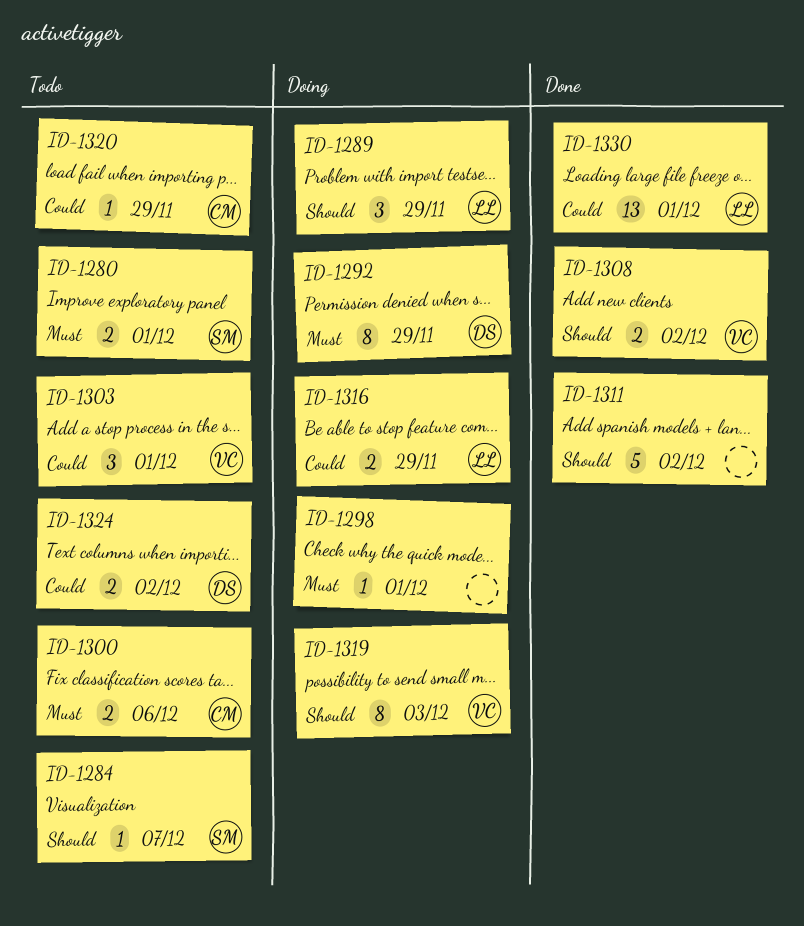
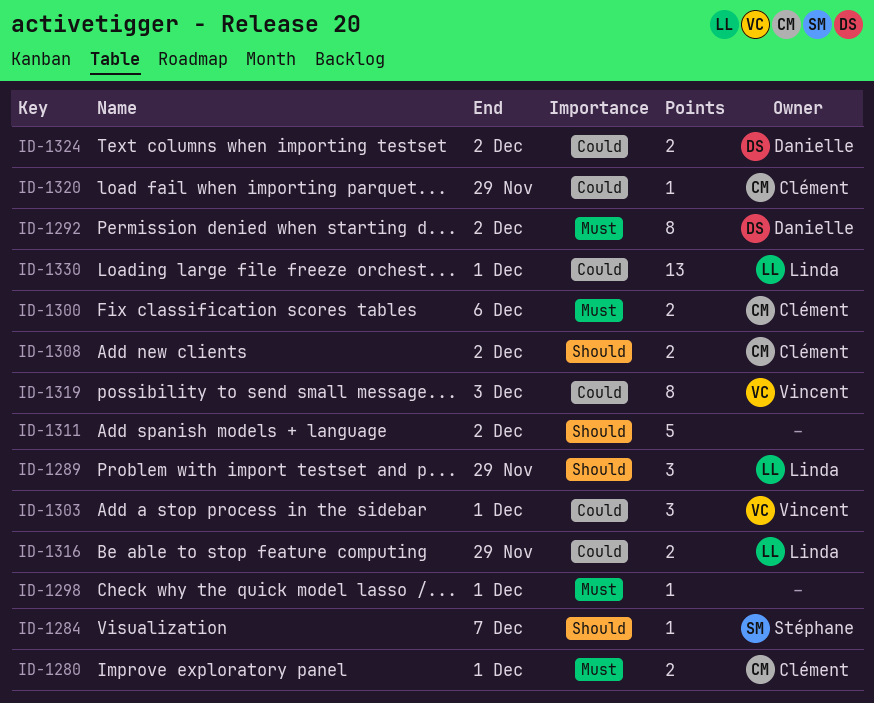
ID-1280, owner: Stéphane -> Clément
ID-1292, due: Nov 29 -> Dec 2
ID-1308, owner: Vincent -> Clément
ID-1319, priority: Should -> Could

